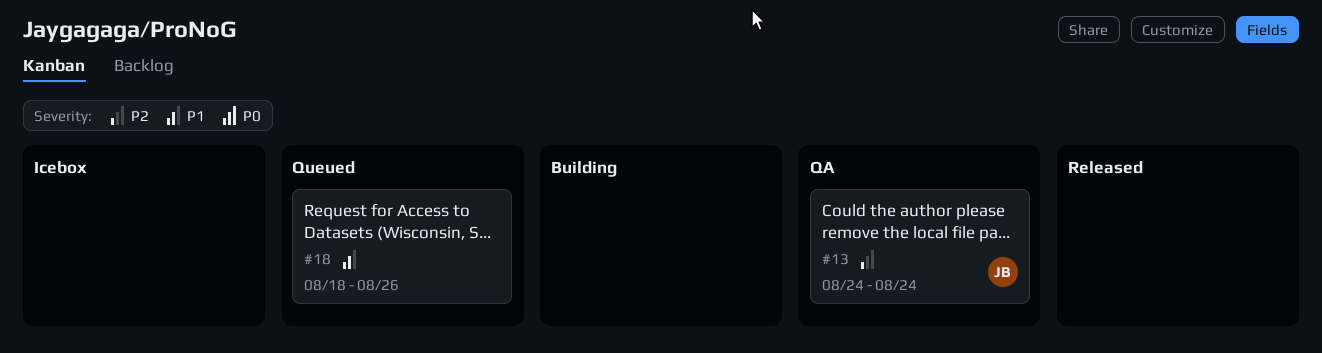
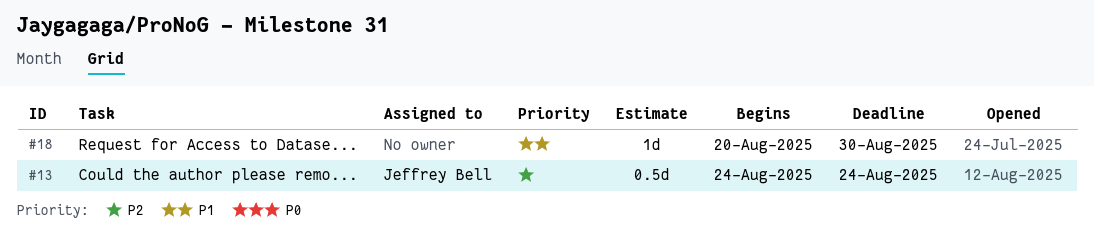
#18, start: Aug 18 -> Aug 20
#18, due: Aug 26 -> Aug 30

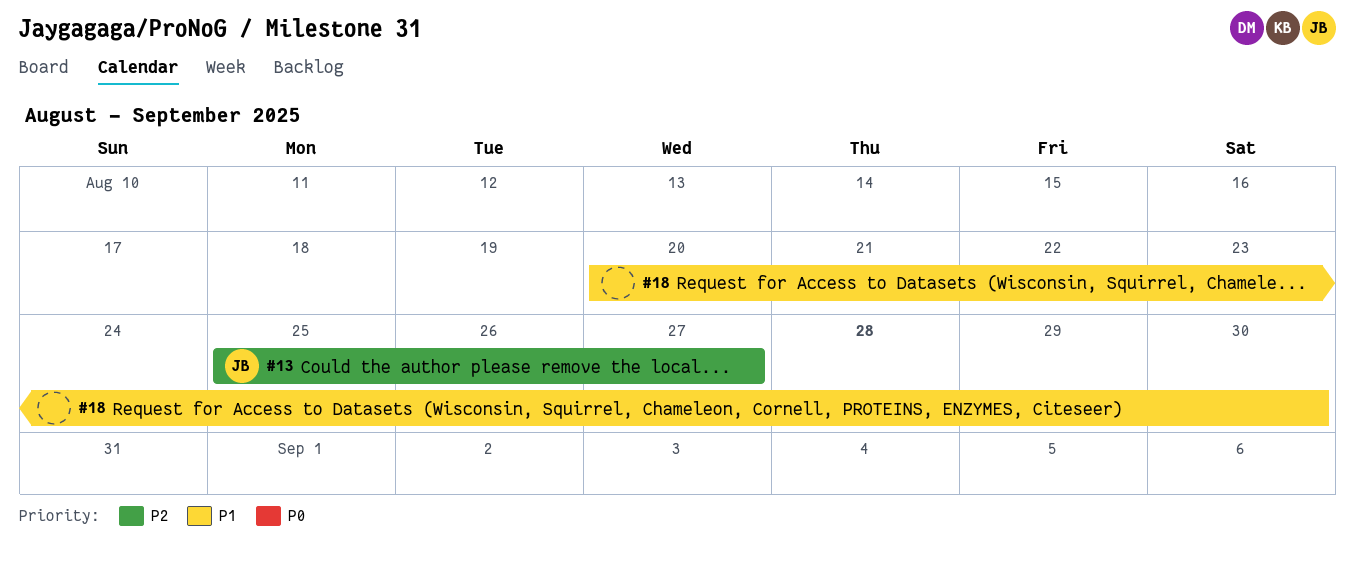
#13, start: Aug 24 -> Aug 25
#13, due: Aug 24 -> Aug 27

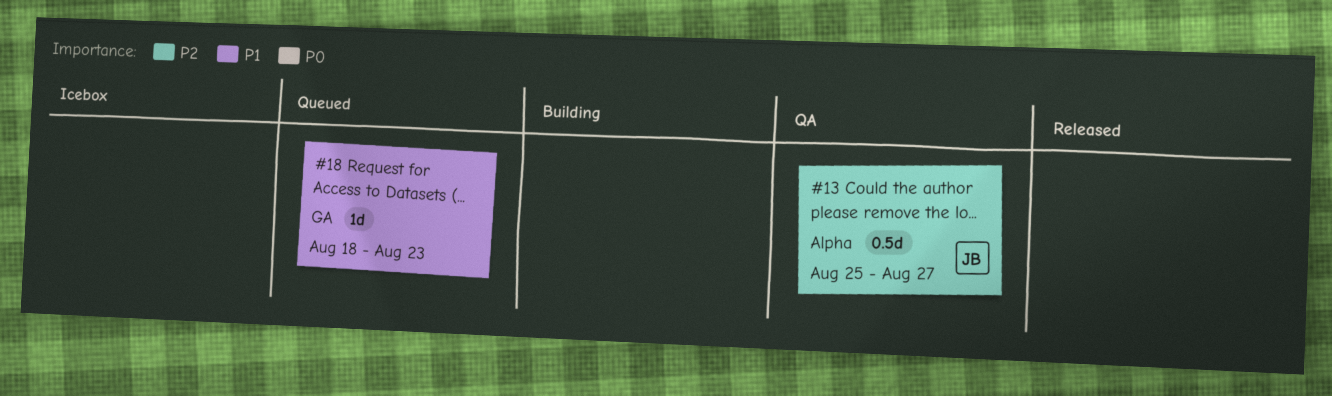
#18, start: Aug 20 -> Aug 18
#18, due: Aug 30 -> Aug 23

